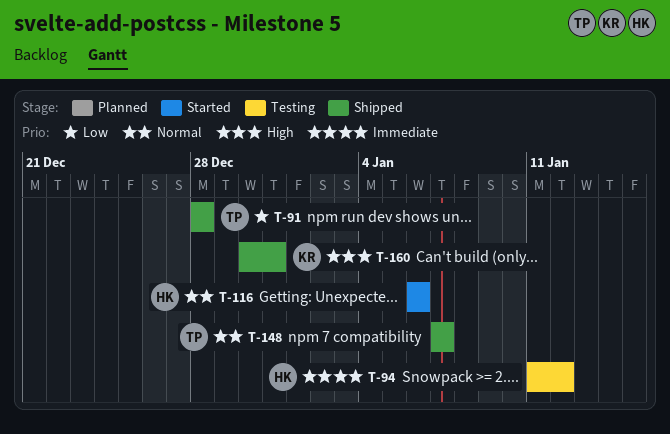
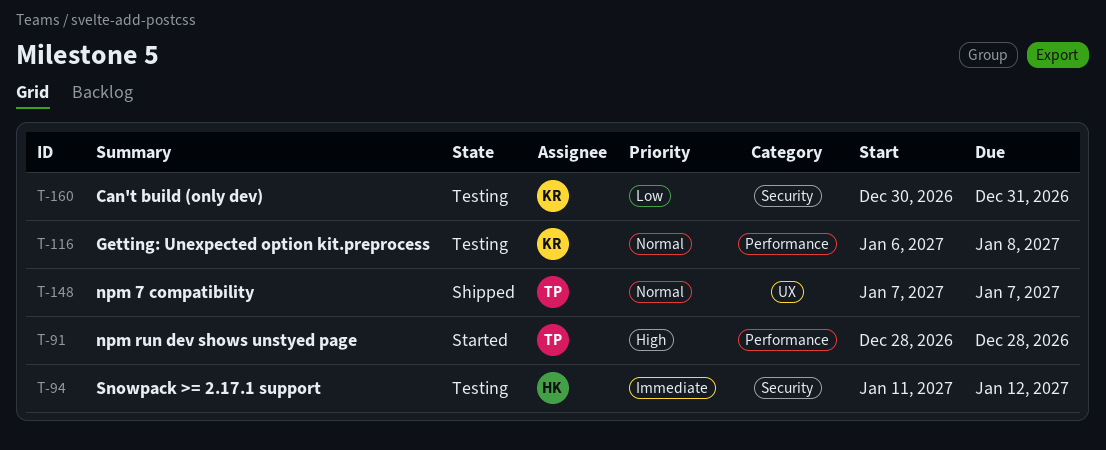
T-91, status: Shipped -> Started
T-91, priority: Low -> High
T-116, status: Started -> Testing
T-116, owner: HK -> KR
T-116, due: Jan 6 -> Jan 8
T-160, status: Shipped -> Testing
T-160, priority: High -> Low

